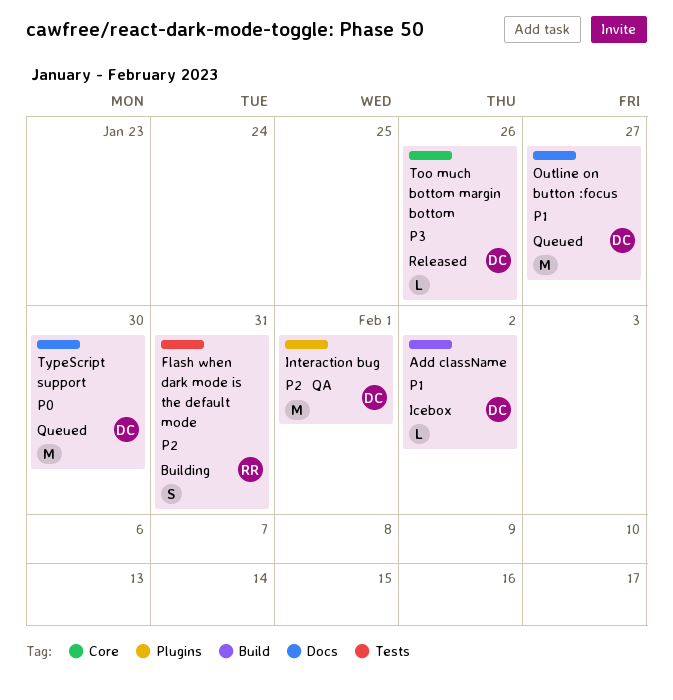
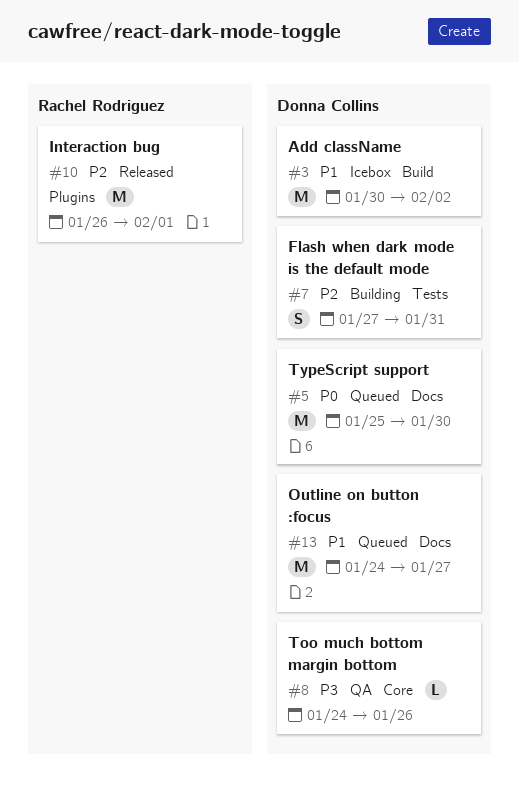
Add className, estimate: L -> M
Flash when dark mode is the default mode, owner: Rachel Rodriguez -> Donna Collins
Interaction bug, status: QA -> Released
Interaction bug, owner: Donna Collins -> Rachel Rodriguez
Too much bottom margin bottom, status: Released -> QA

